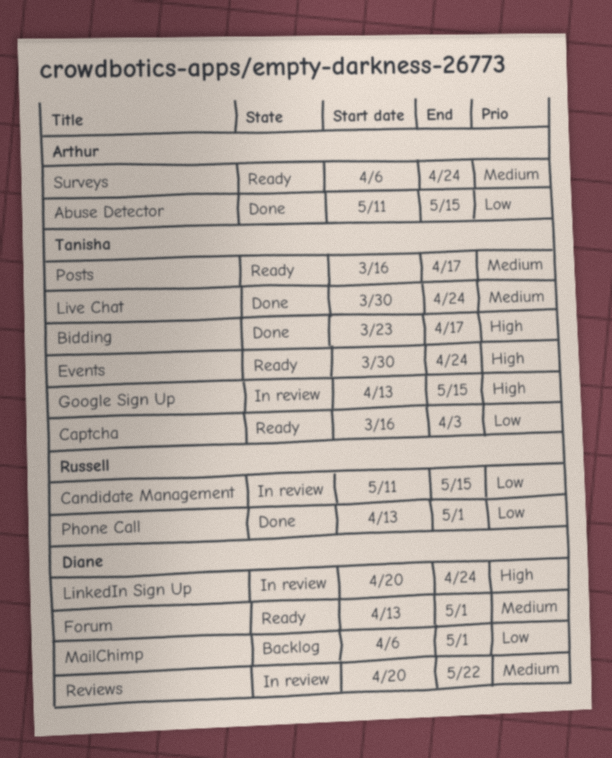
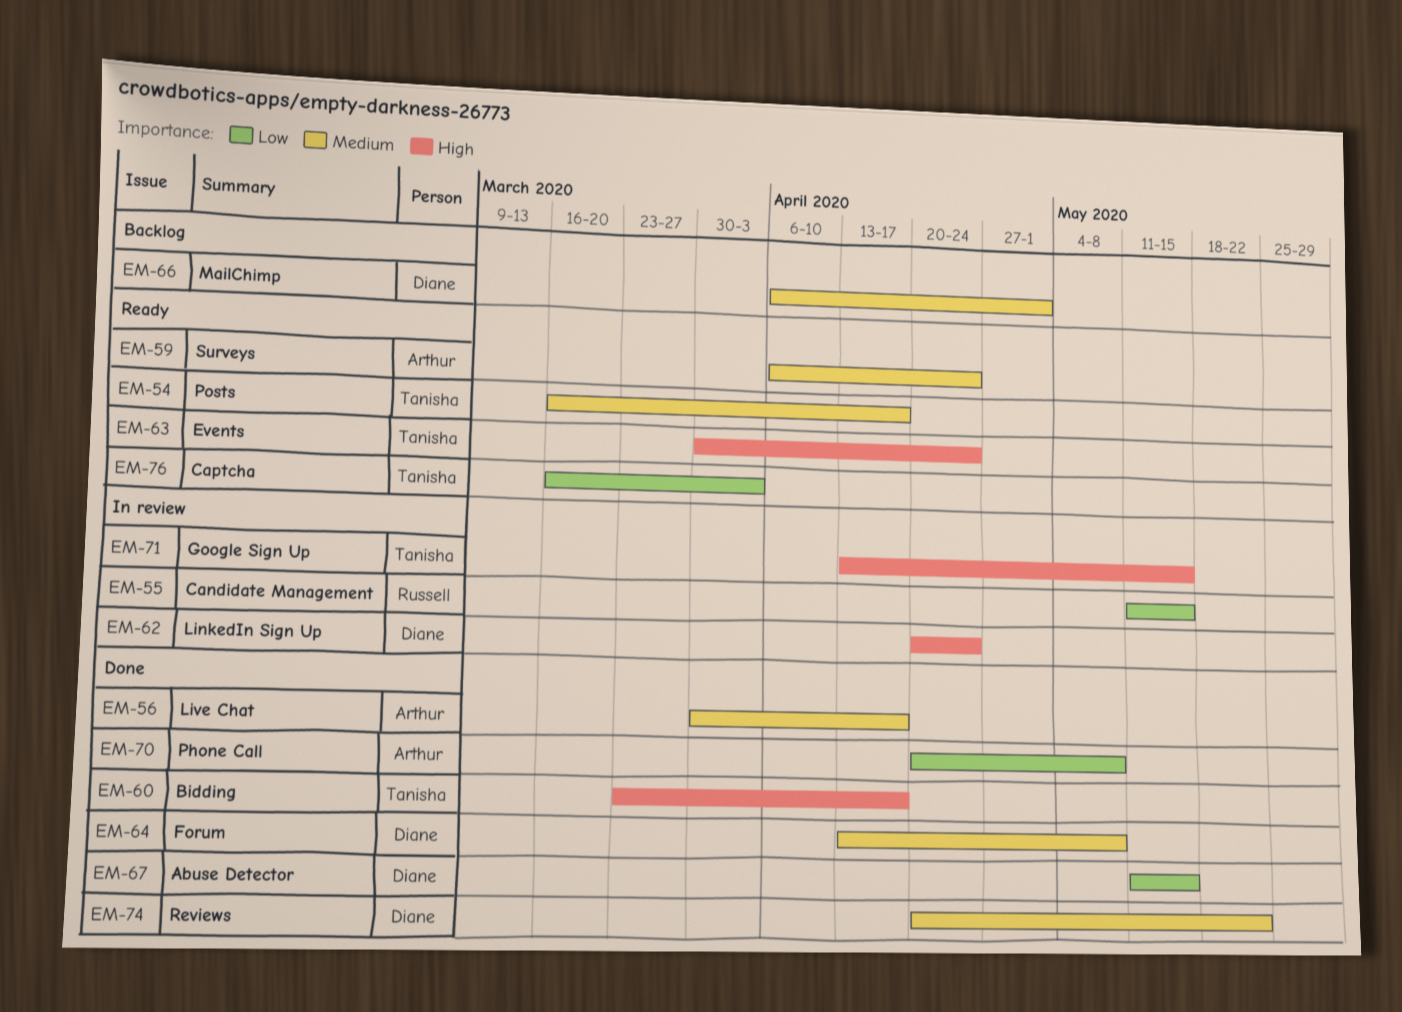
Abuse Detector, owner: Arthur -> Diane
Forum, status: Ready -> Done
Forum, due: May 1 -> May 8
Live Chat, owner: Tanisha -> Arthur
Live Chat, due: Apr 24 -> Apr 17
MailChimp, priority: Low -> Medium
Phone Call, owner: Russell -> Arthur
Phone Call, start: Apr 13 -> Apr 20
Phone Call, due: May 1 -> May 8
Reviews, status: In review -> Done

